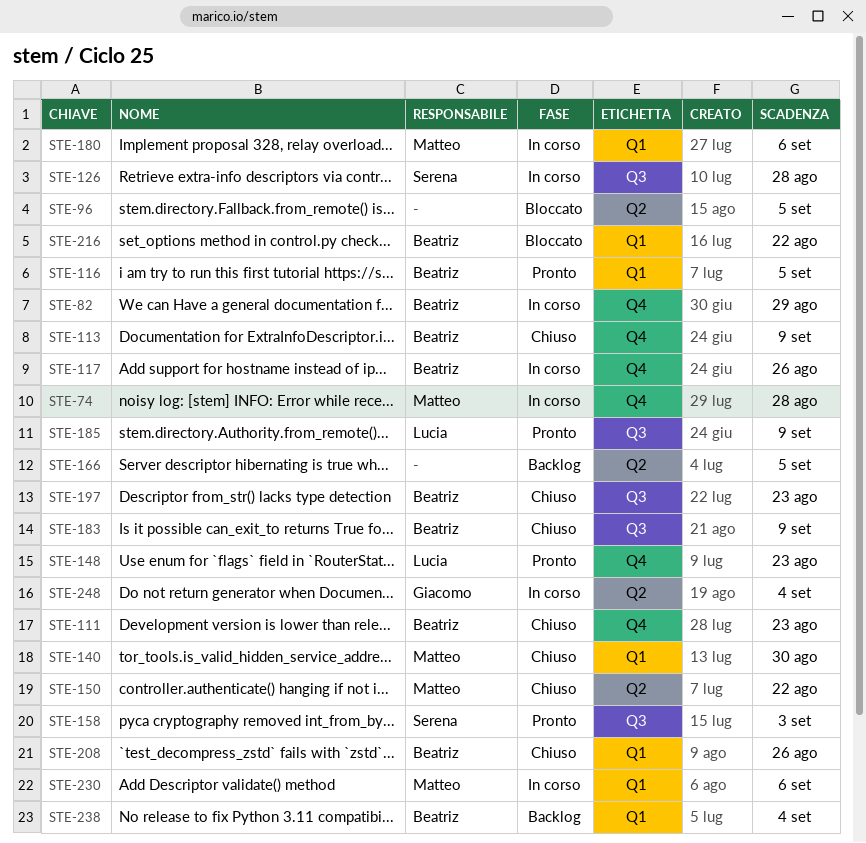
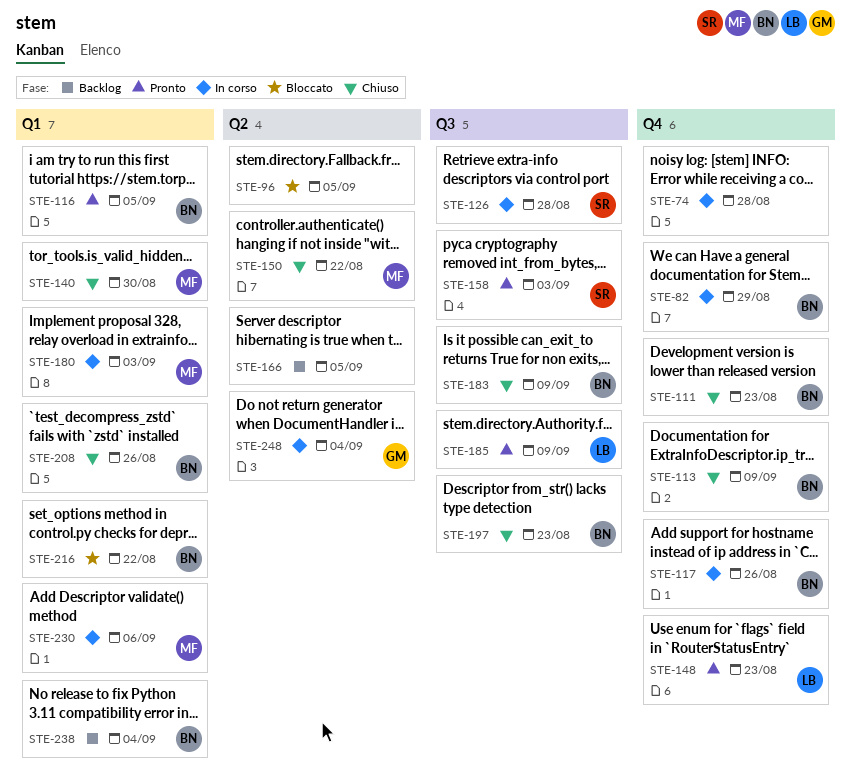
STE-74, owner: Matteo -> none
STE-180, due: Sep 6 -> Sep 3

